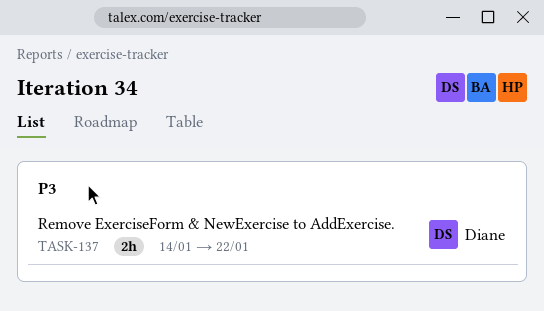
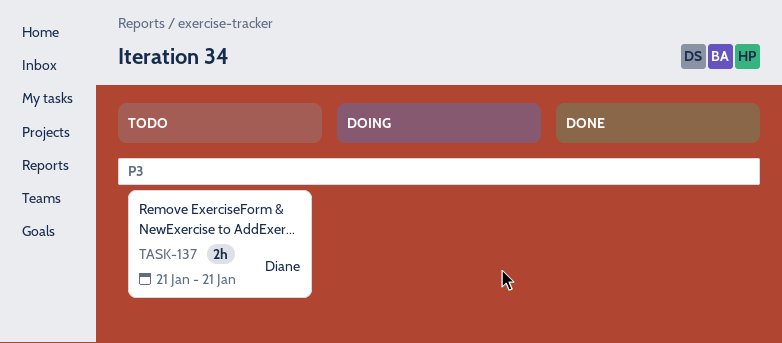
TASK-137, start: Jan 14 -> Jan 21
TASK-137, due: Jan 22 -> Jan 21

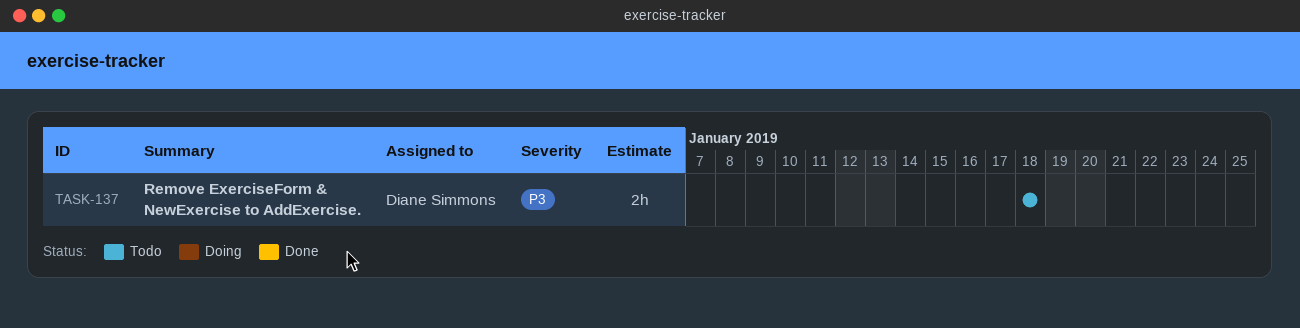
TASK-137, start: Jan 21 -> Jan 18
TASK-137, due: Jan 21 -> Jan 18

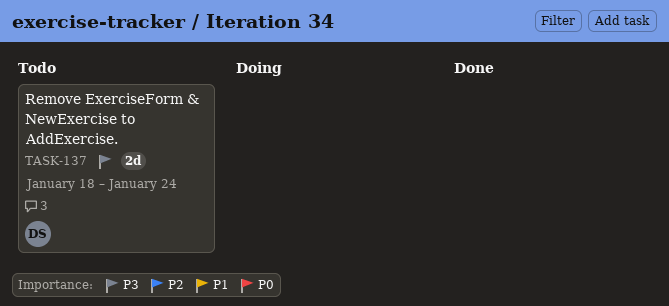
TASK-137, estimate: 2h -> 2d
TASK-137, due: Jan 18 -> Jan 24

